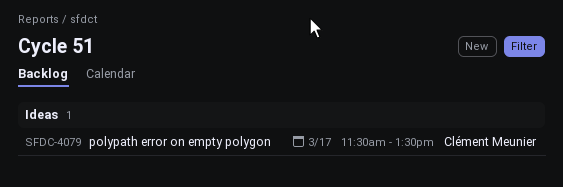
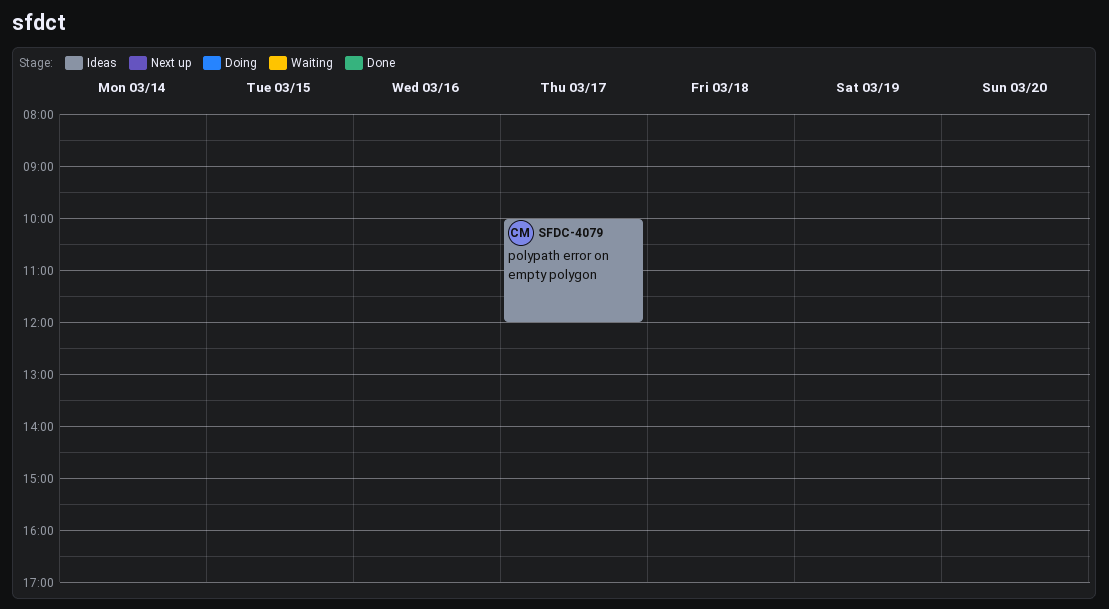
SFDC-4079, begins: 11:30 -> 10:00
SFDC-4079, ends: 13:30 -> 12:00

